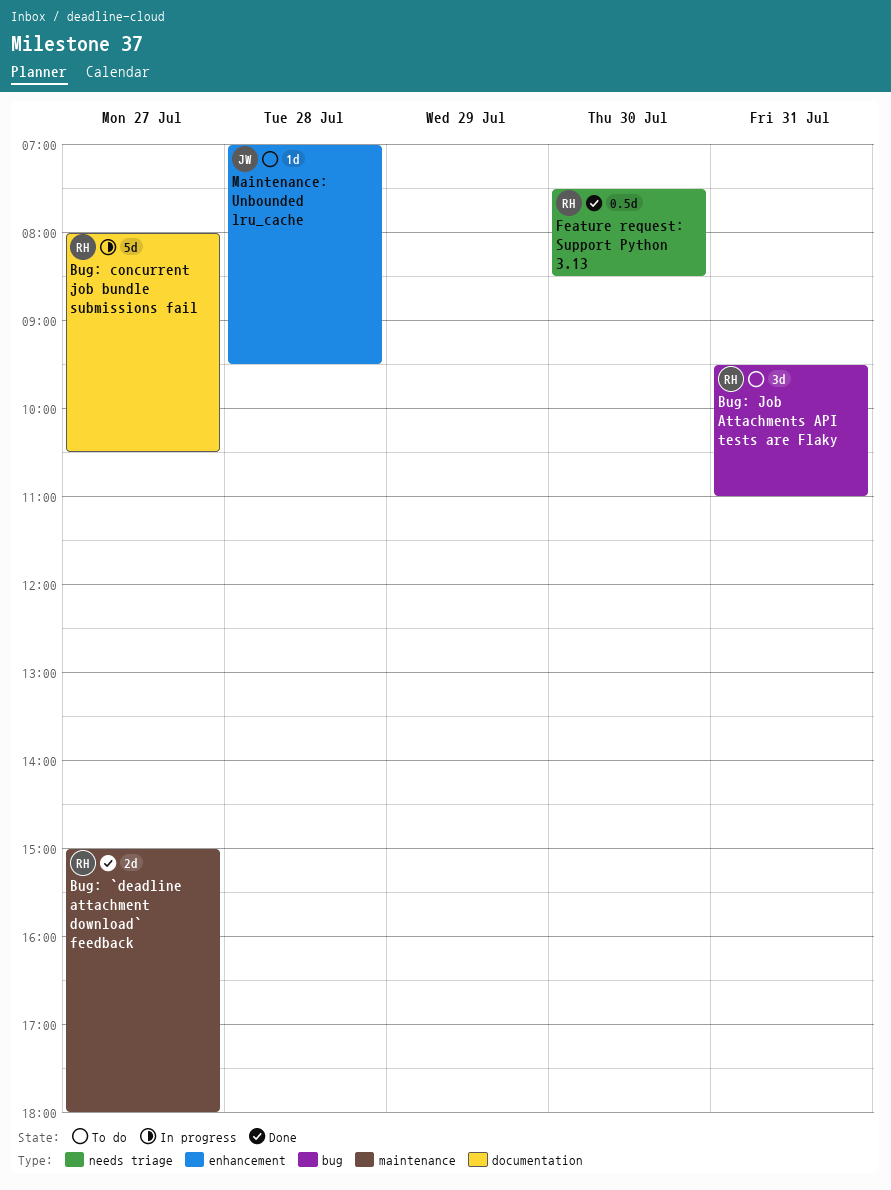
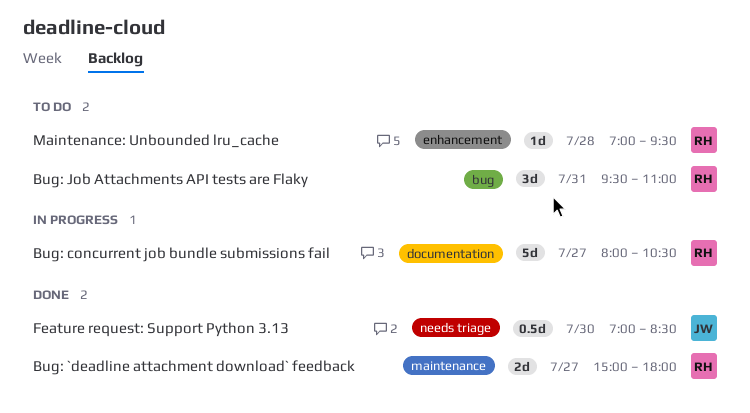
Feature request: Support Python 3.13, owner: RH -> JW
Feature request: Support Python 3.13, begins: 07:30 -> 07:00
Maintenance: Unbounded lru_cache, owner: JW -> RH

